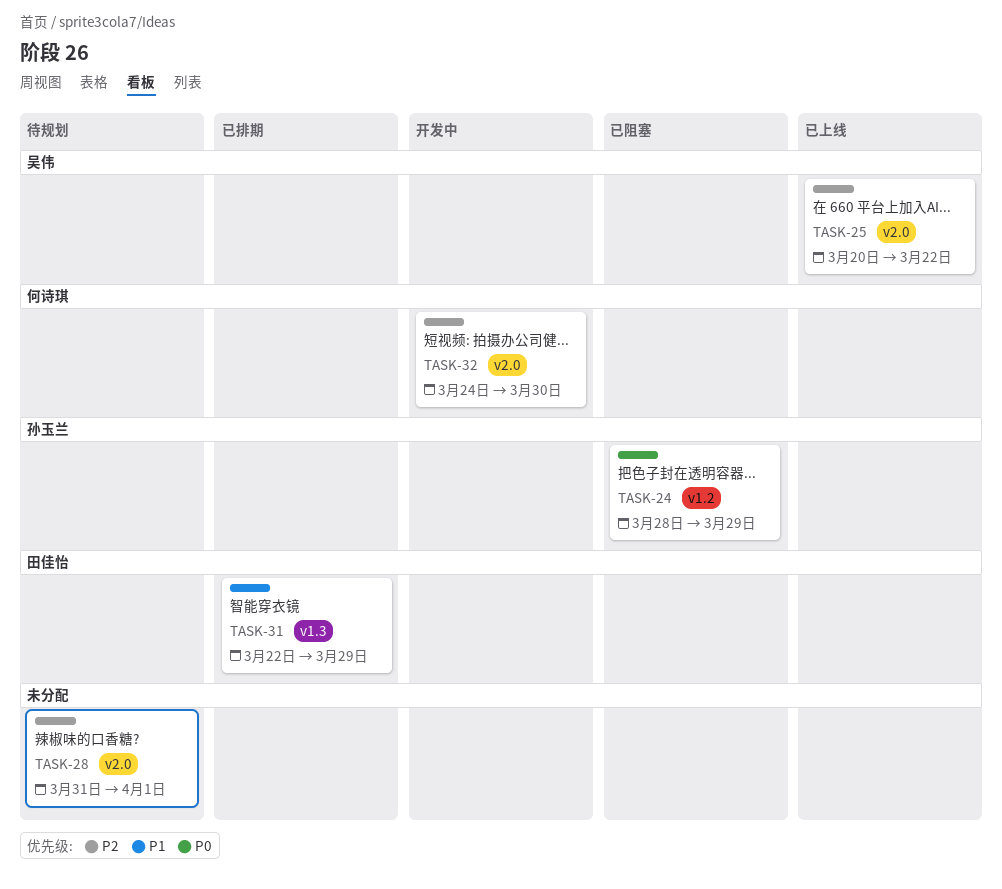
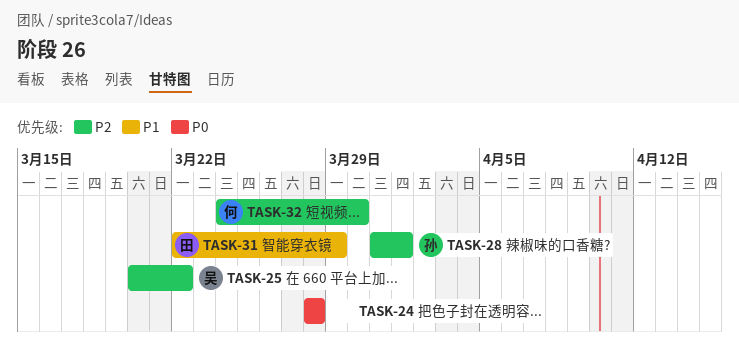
TASK-24, owner: 孙玉兰 -> none
TASK-24, due: Mar 29 -> Mar 28
TASK-28, owner: none -> 孙玉兰

